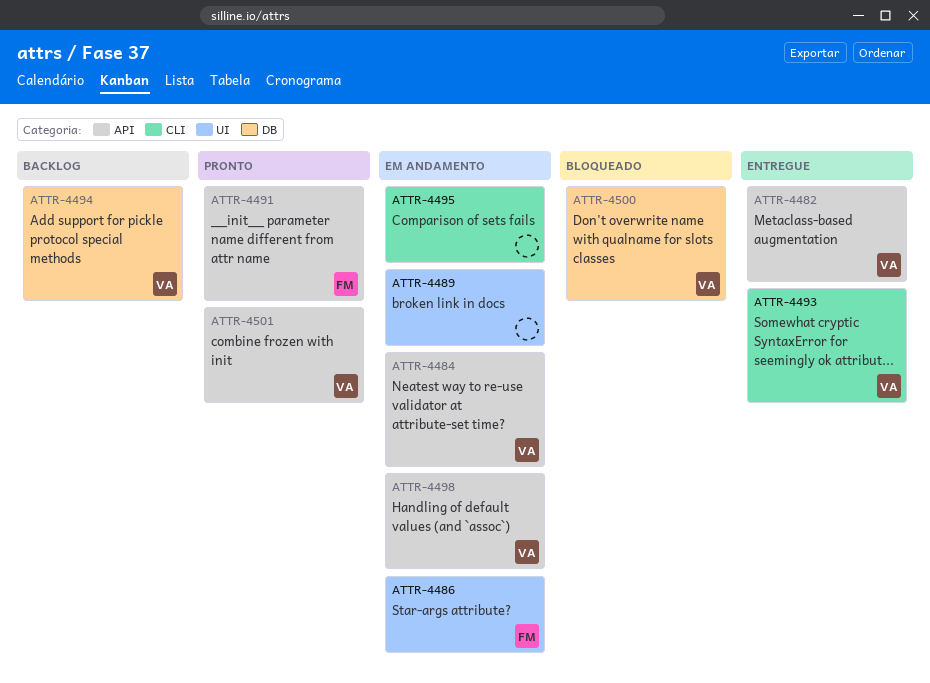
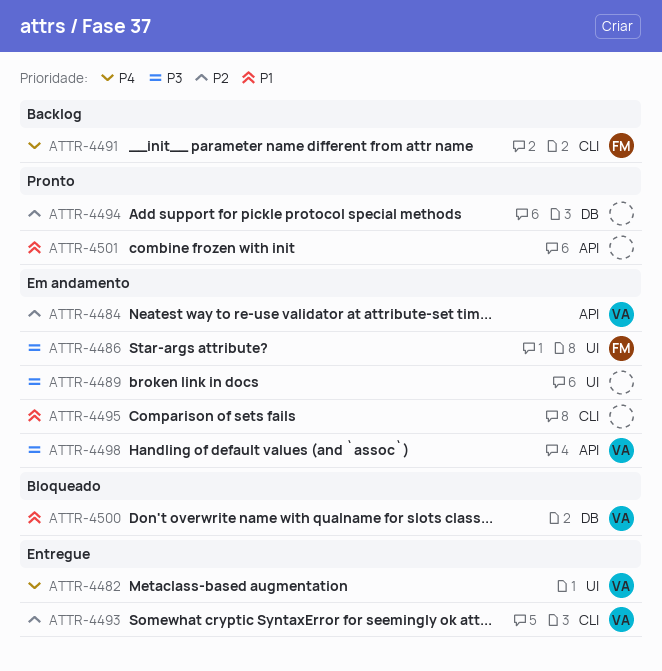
ATTR-4482, label: API -> UI
ATTR-4491, status: Pronto -> Backlog
ATTR-4491, label: API -> CLI
ATTR-4494, status: Backlog -> Pronto
ATTR-4494, owner: VA -> none
ATTR-4501, owner: VA -> none

